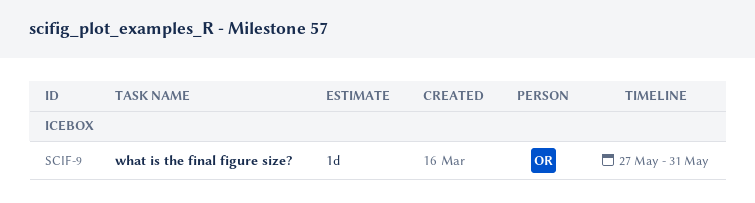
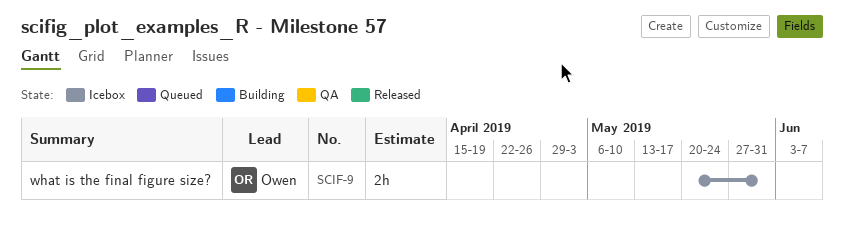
SCIF-9, estimate: 1d -> 2h
SCIF-9, start: May 27 -> May 20

